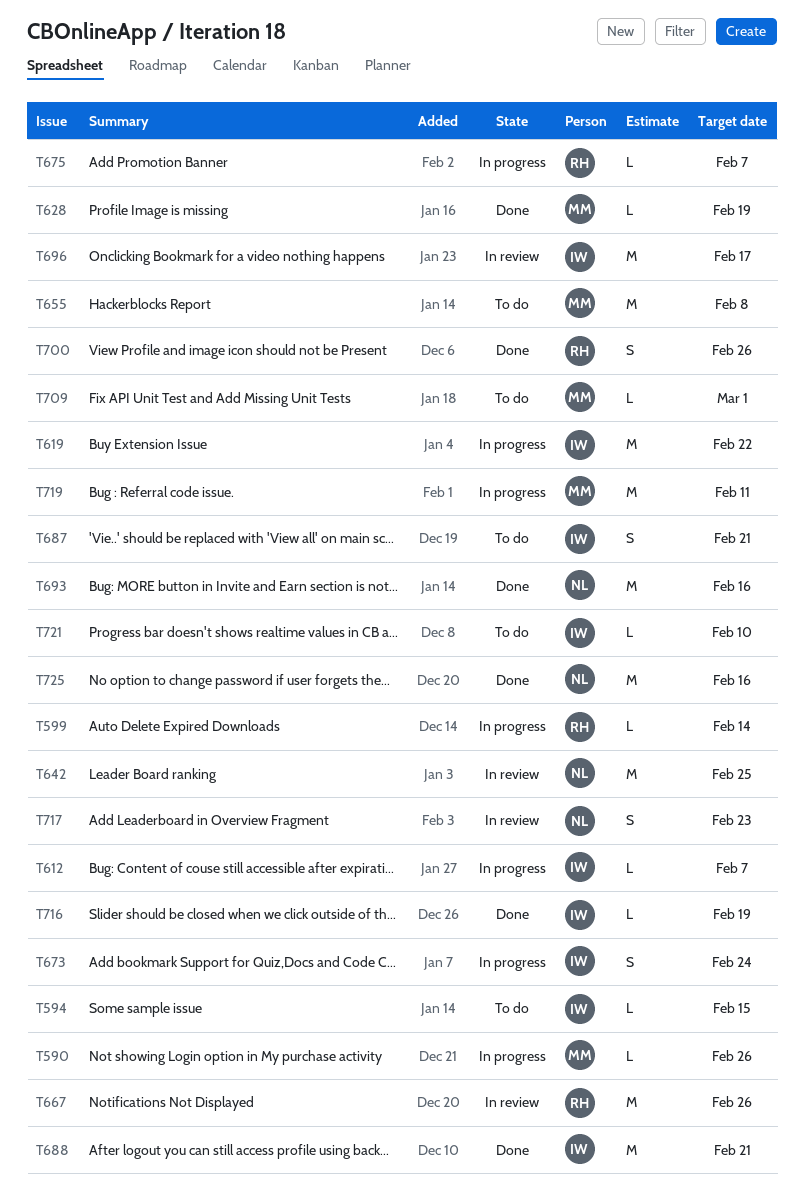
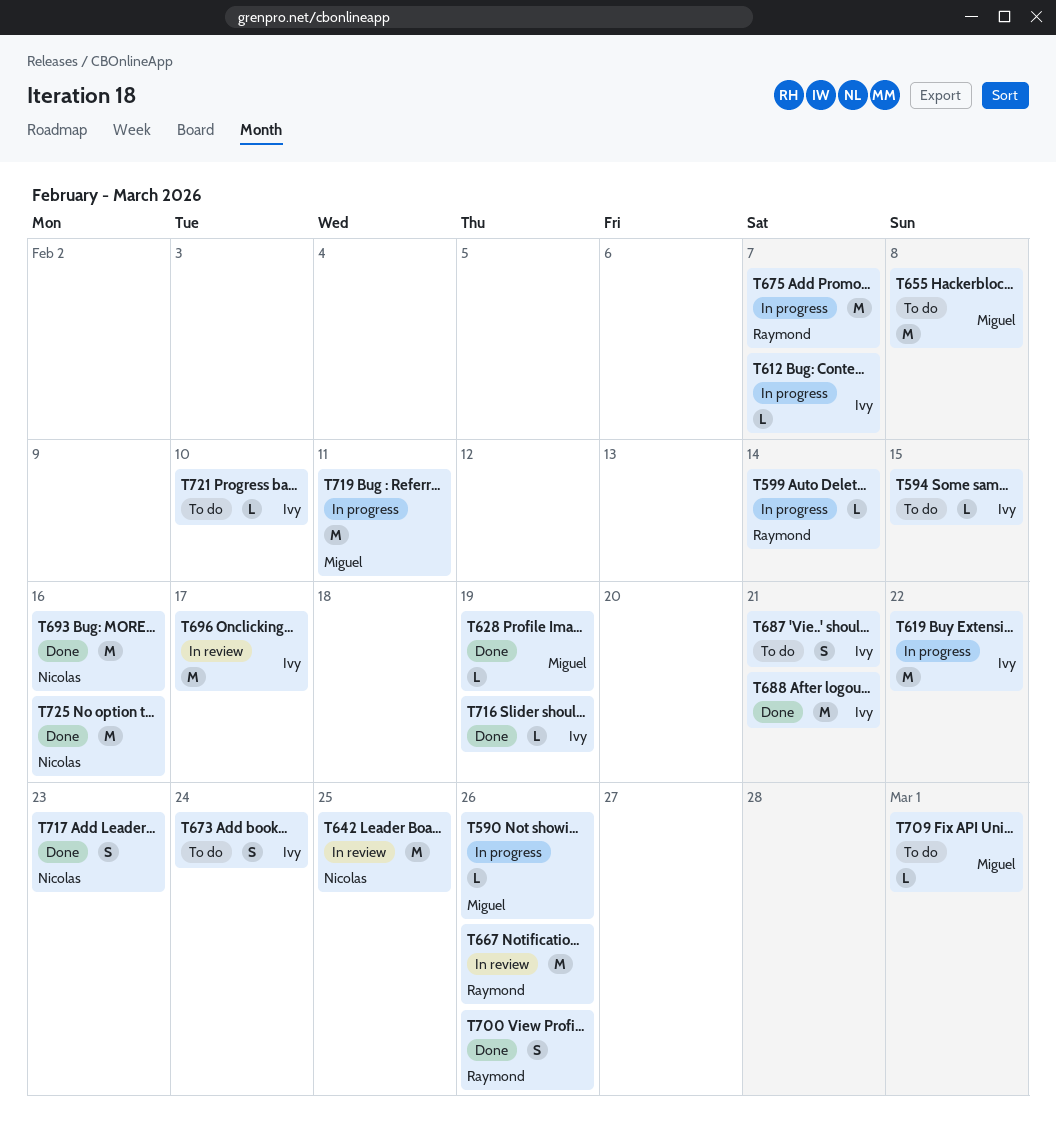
T673, status: In progress -> To do
T675, estimate: L -> M
T717, status: In review -> Done

